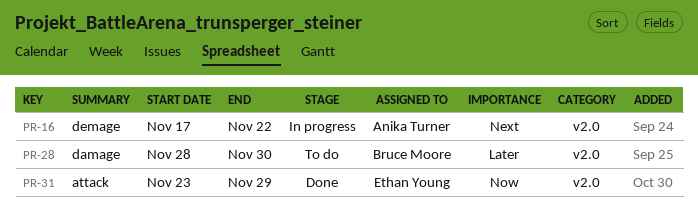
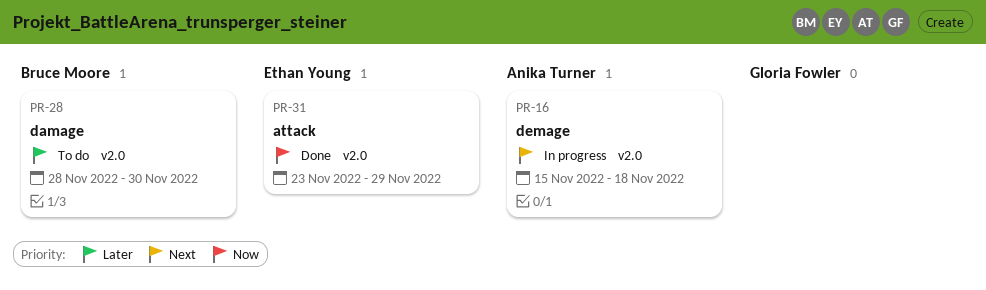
PR-16, start: Nov 17 -> Nov 15
PR-16, due: Nov 22 -> Nov 18

